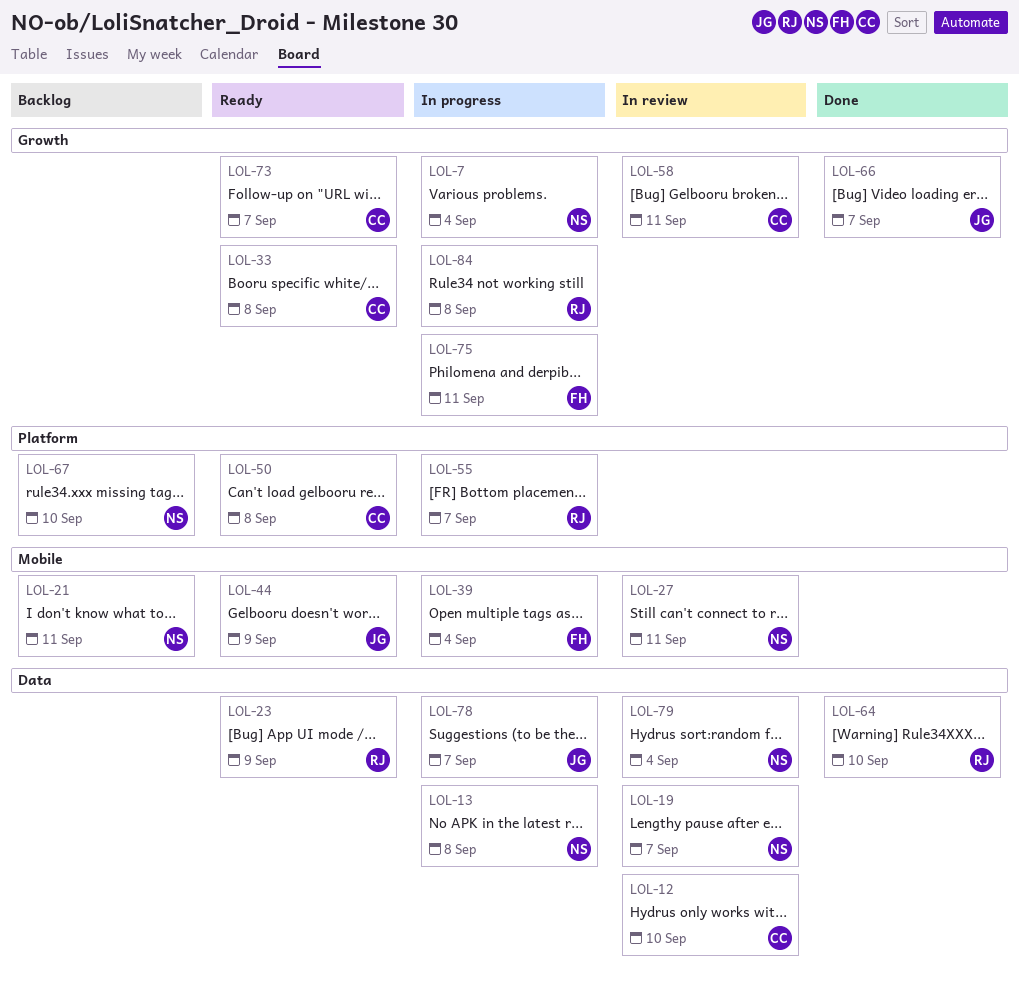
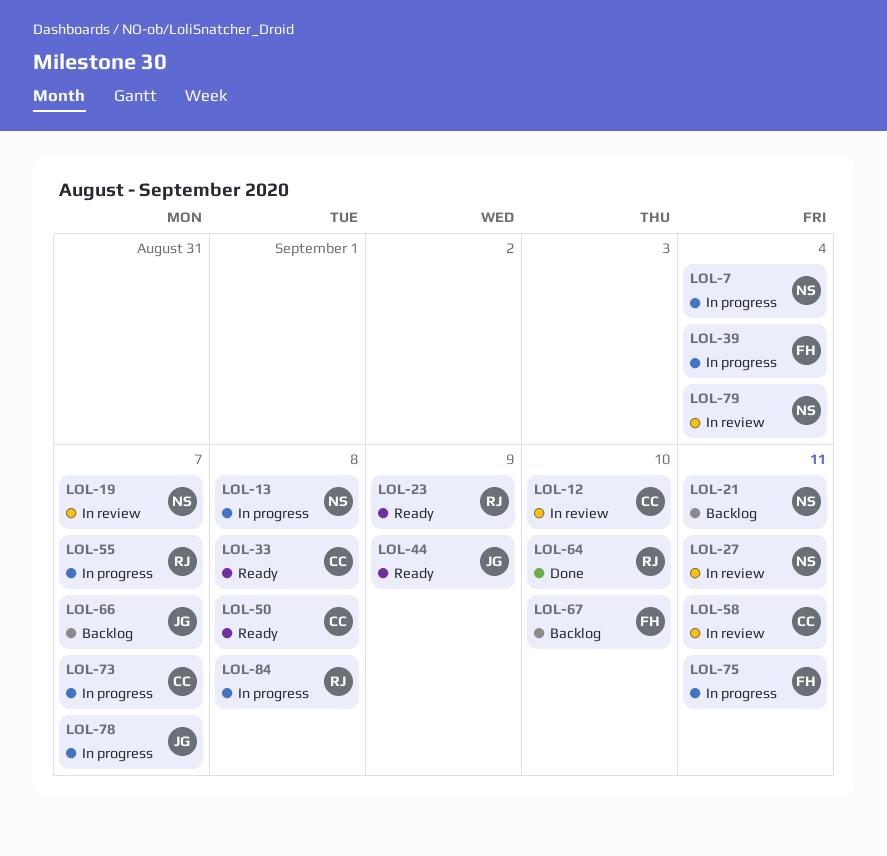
LOL-66, status: Done -> Backlog
LOL-67, owner: NS -> FH
LOL-73, status: Ready -> In progress

